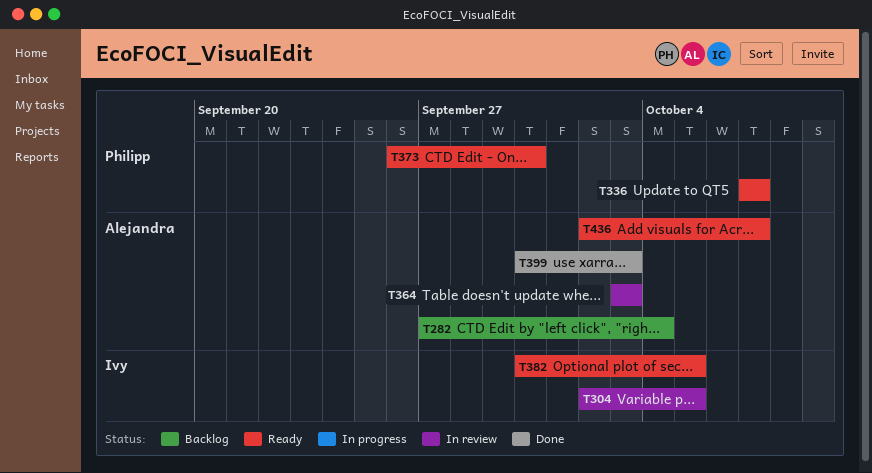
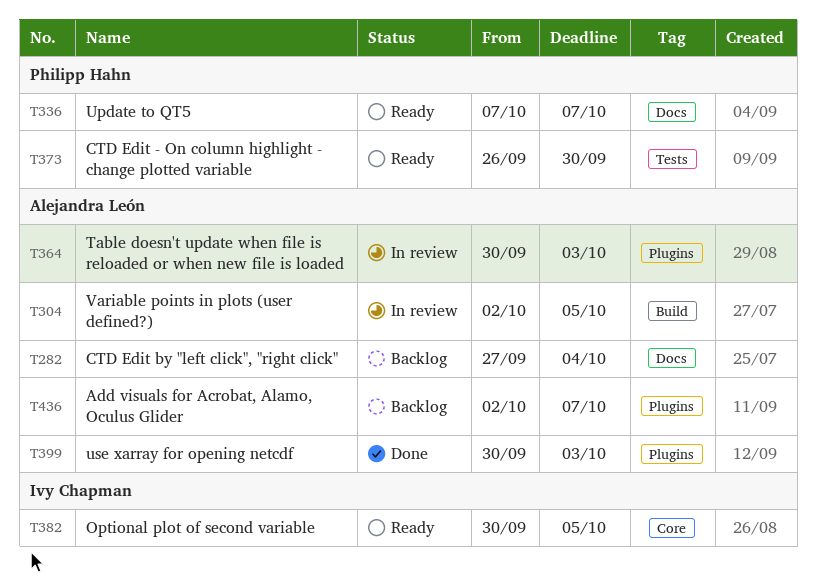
T304, owner: Ivy Chapman -> Alejandra León
T364, start: Oct 3 -> Sep 30
T436, status: Ready -> Backlog

